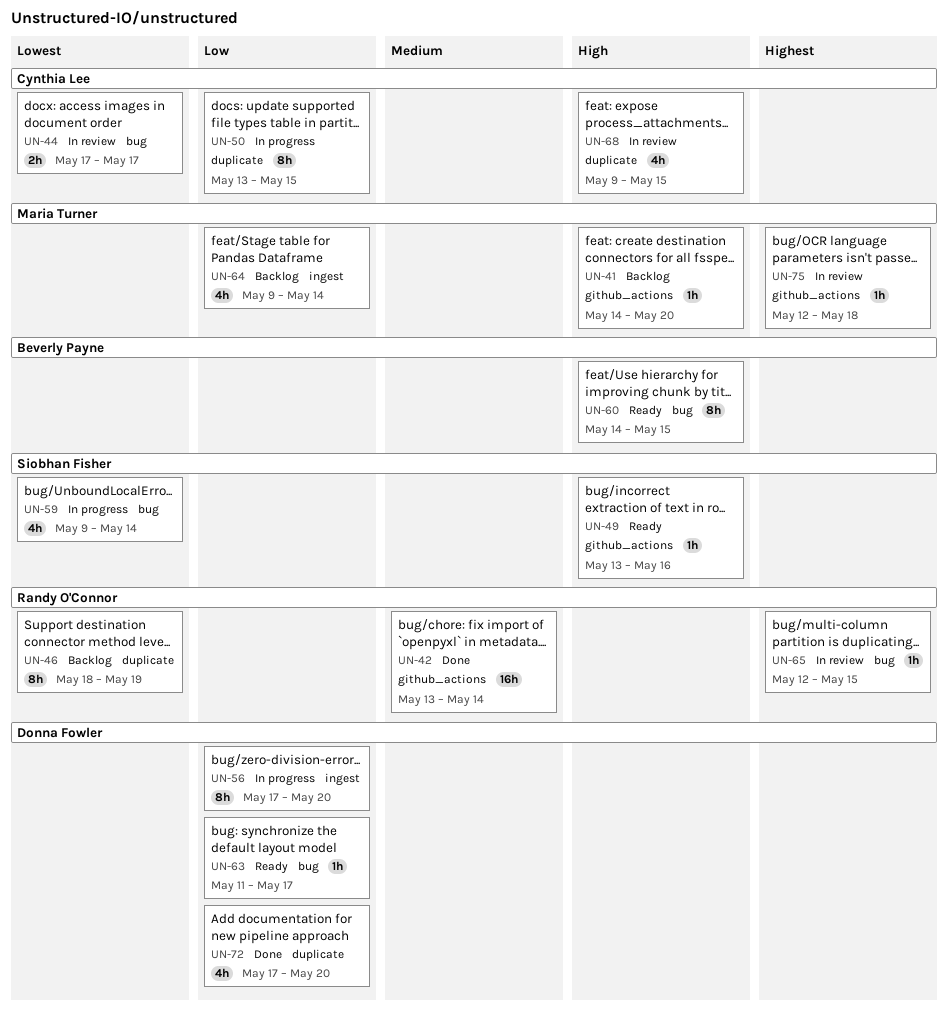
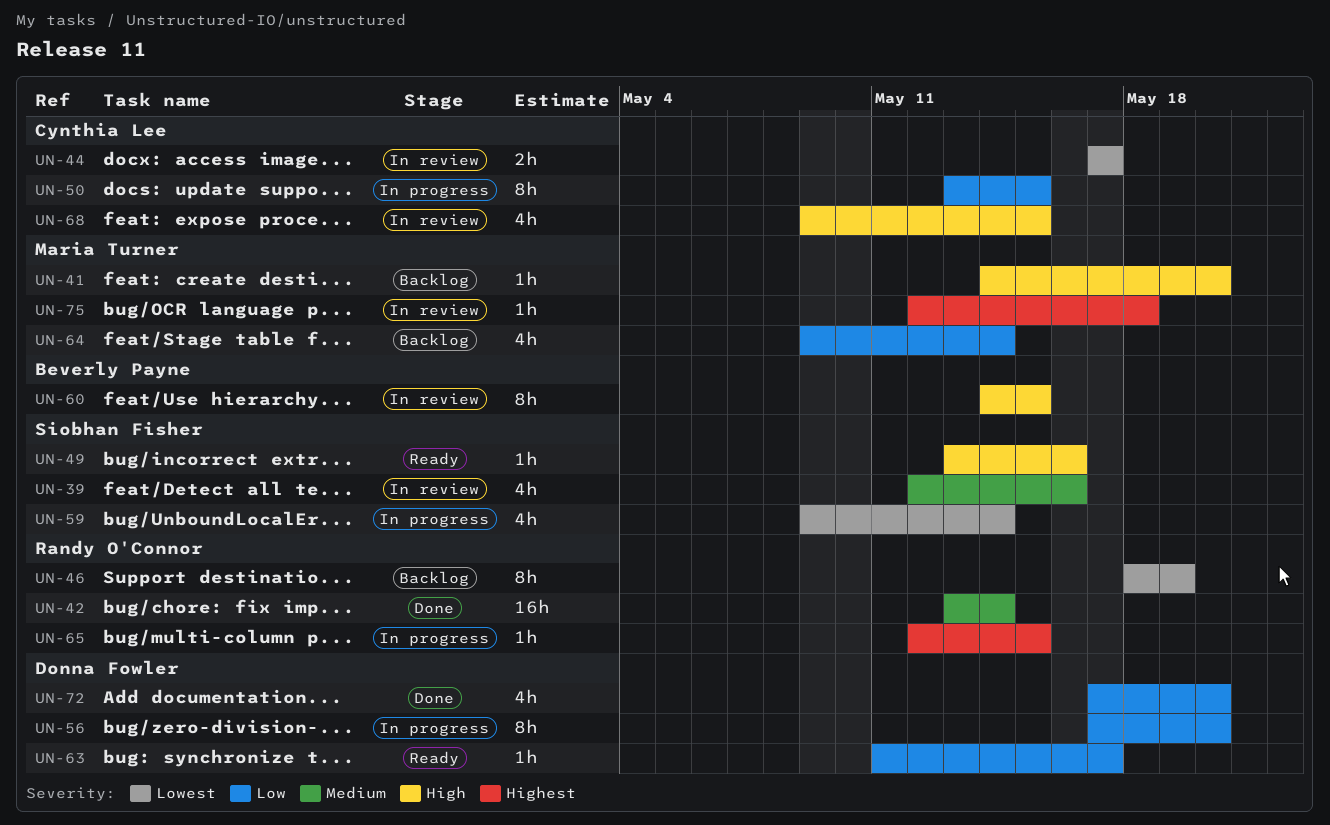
UN-39: none -> present
UN-60, status: Ready -> In review
UN-65, status: In review -> In progress

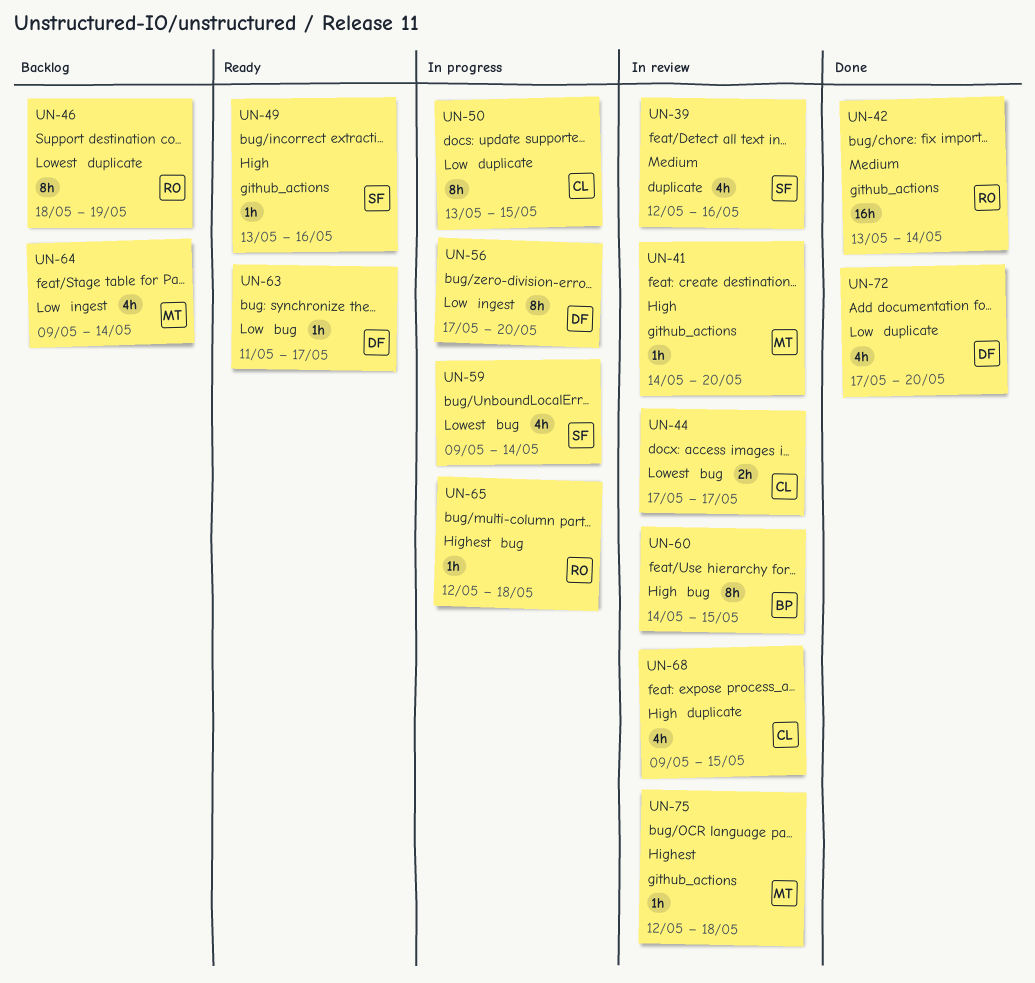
UN-41, status: Backlog -> In review
UN-65, due: May 15 -> May 18

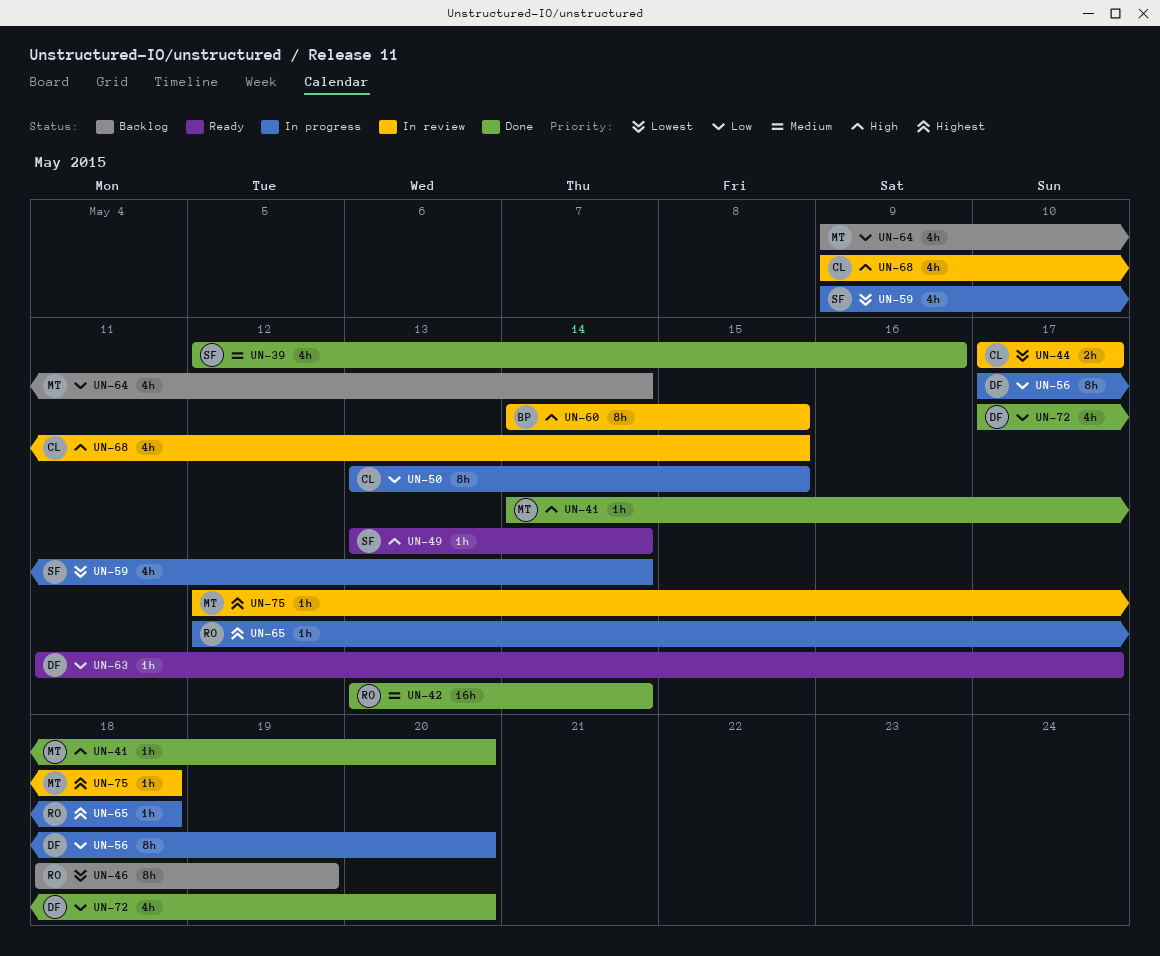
UN-39, status: In review -> Done
UN-41, status: In review -> Done
UN-49, due: May 16 -> May 14

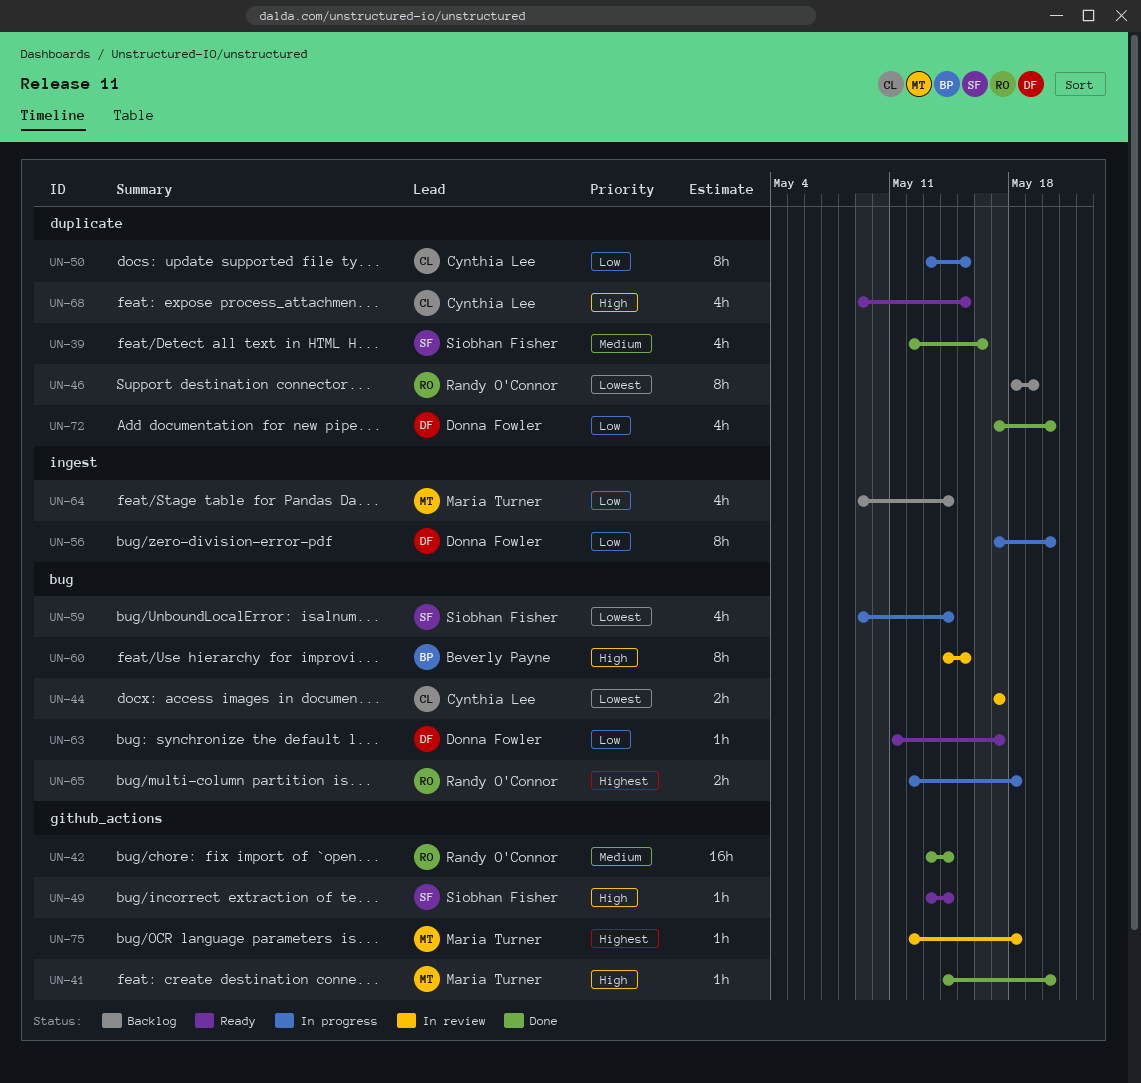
UN-65, estimate: 1h -> 2h
UN-68, status: In review -> Ready

